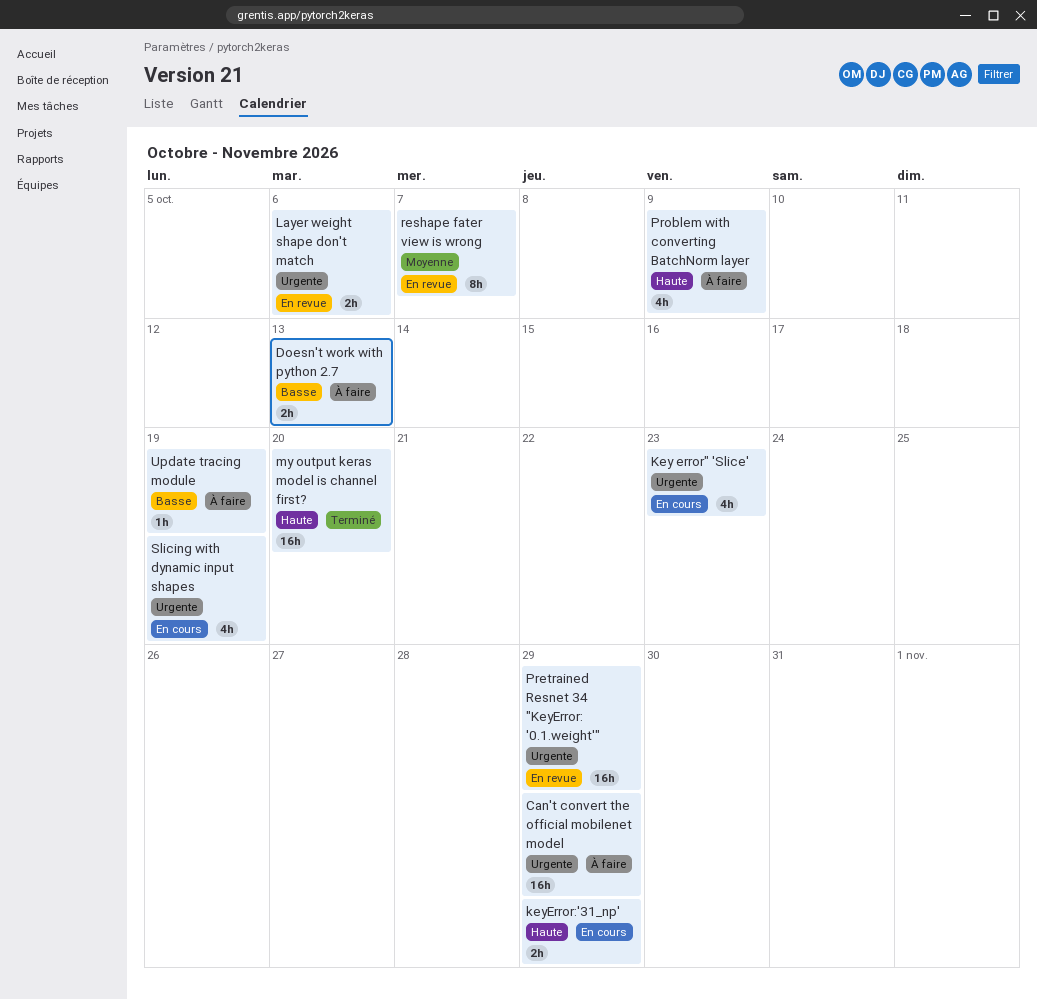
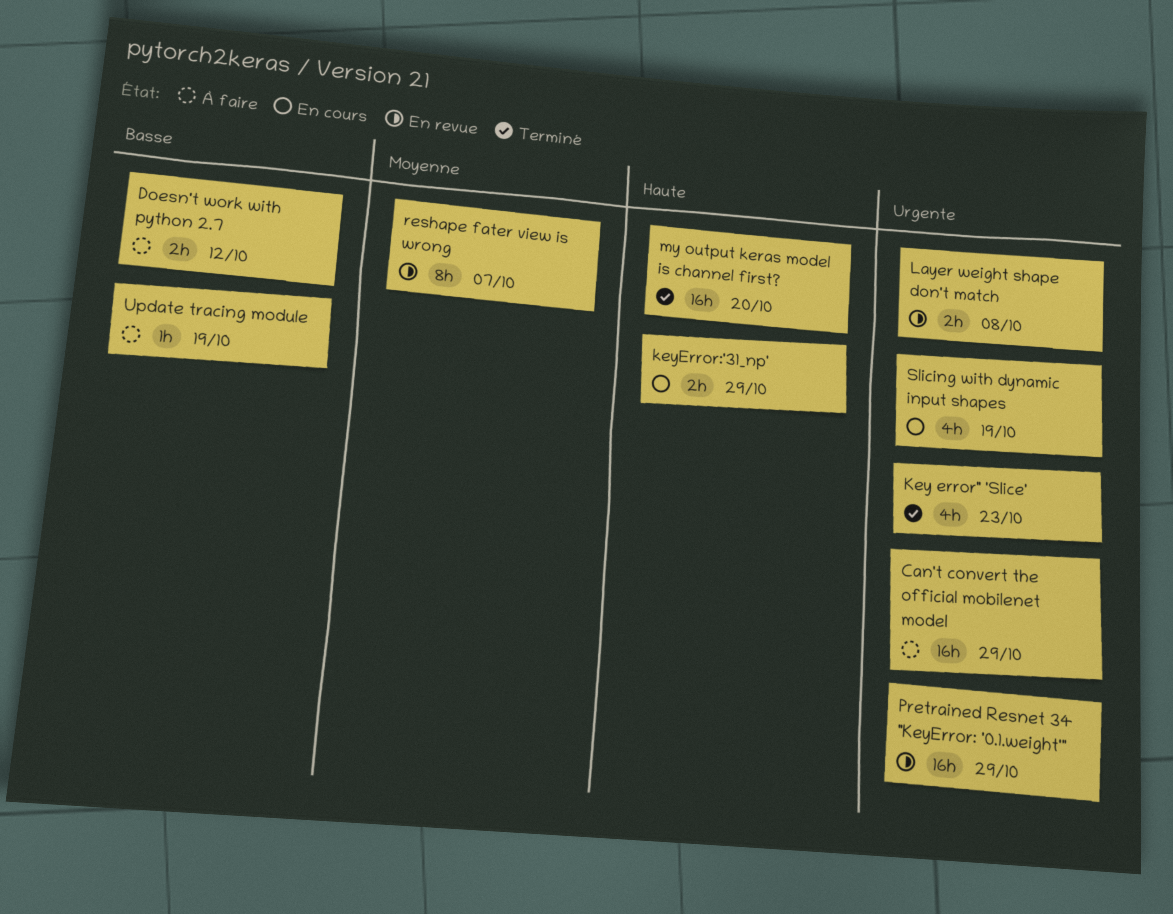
Doesn't work with python 2.7, due: Oct 13 -> Oct 12
Key error" 'Slice', status: En cours -> Terminé
Layer weight shape don't match, due: Oct 6 -> Oct 8
Problem with converting BatchNorm layer: present -> none

